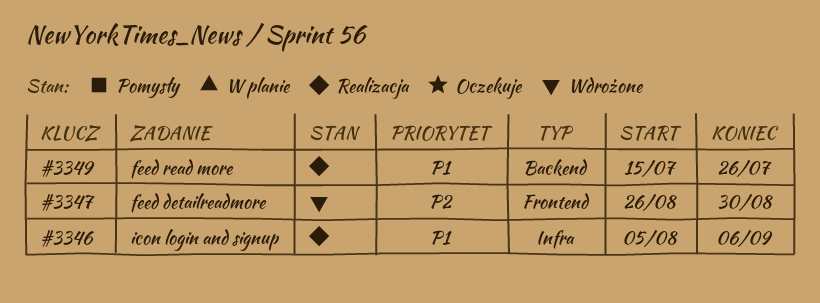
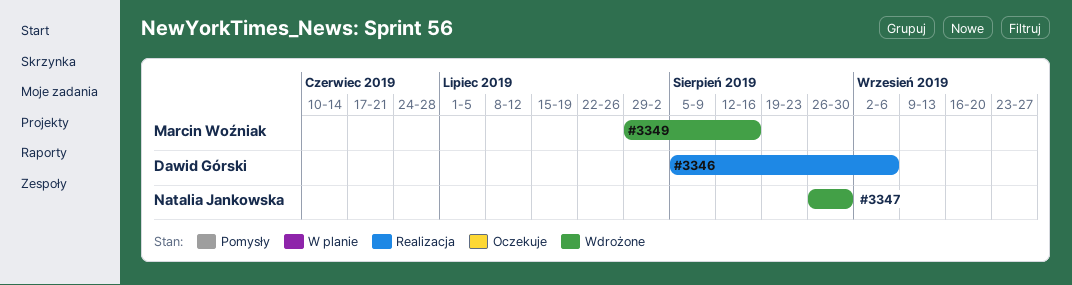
#3349, status: Realizacja -> Wdrożone
#3349, start: Jul 15 -> Jul 29
#3349, due: Jul 26 -> Aug 16

